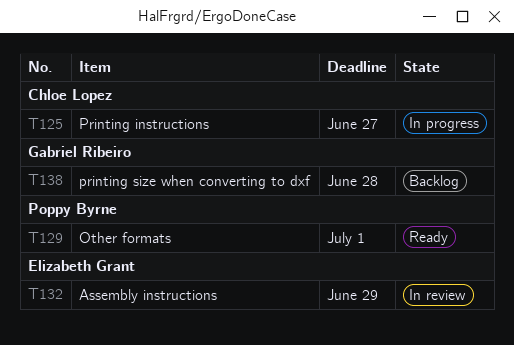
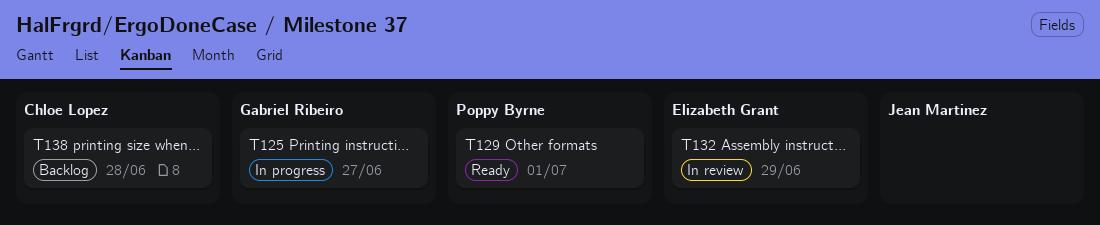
T125, owner: Chloe Lopez -> Gabriel Ribeiro
T138, owner: Gabriel Ribeiro -> Chloe Lopez

